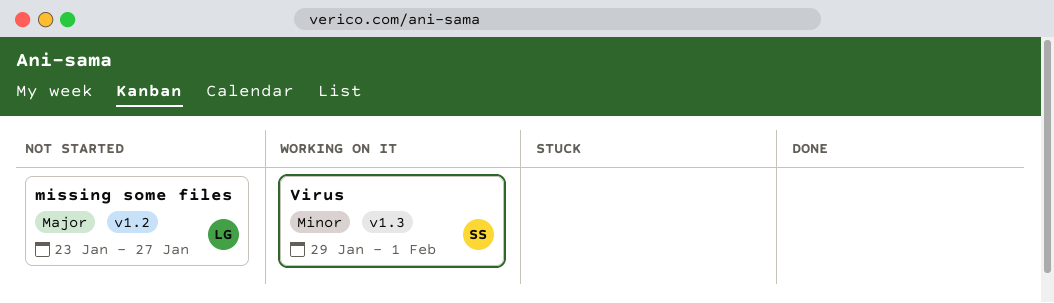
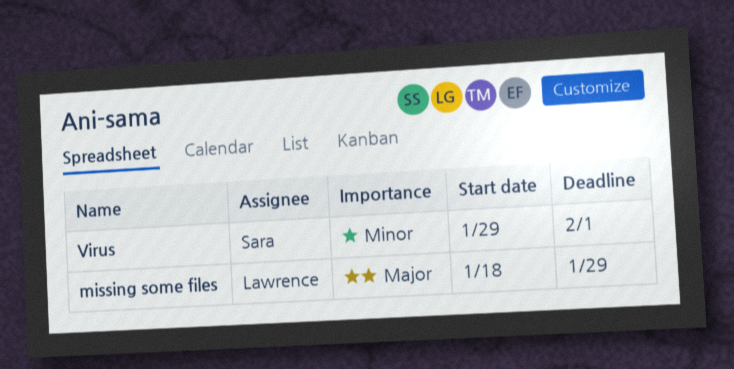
missing some files, start: Jan 23 -> Jan 18
missing some files, due: Jan 27 -> Jan 29

